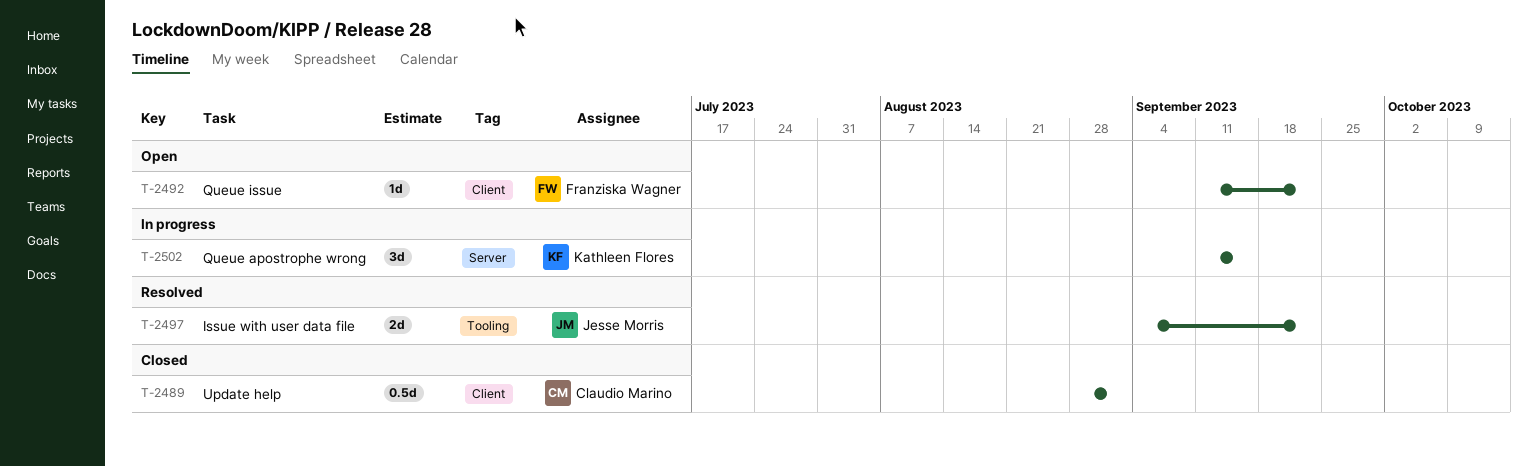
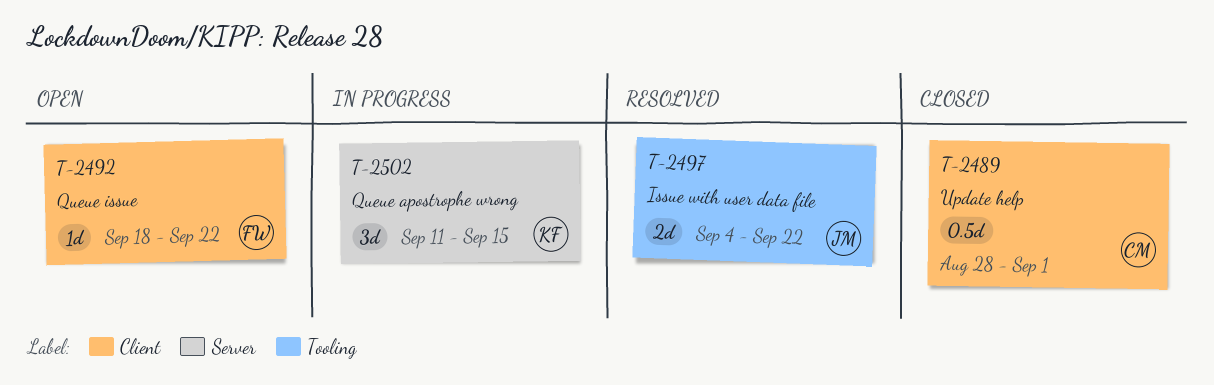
T-2492, start: Sep 11 -> Sep 18

